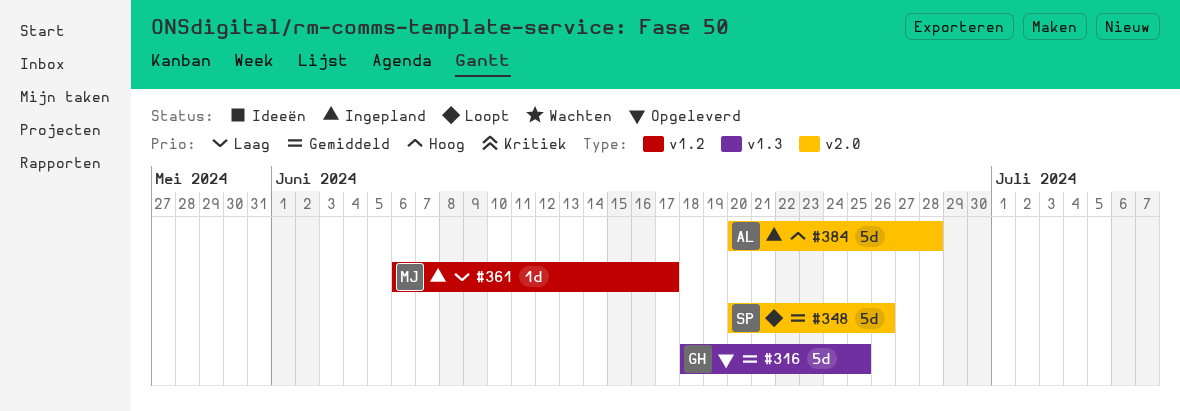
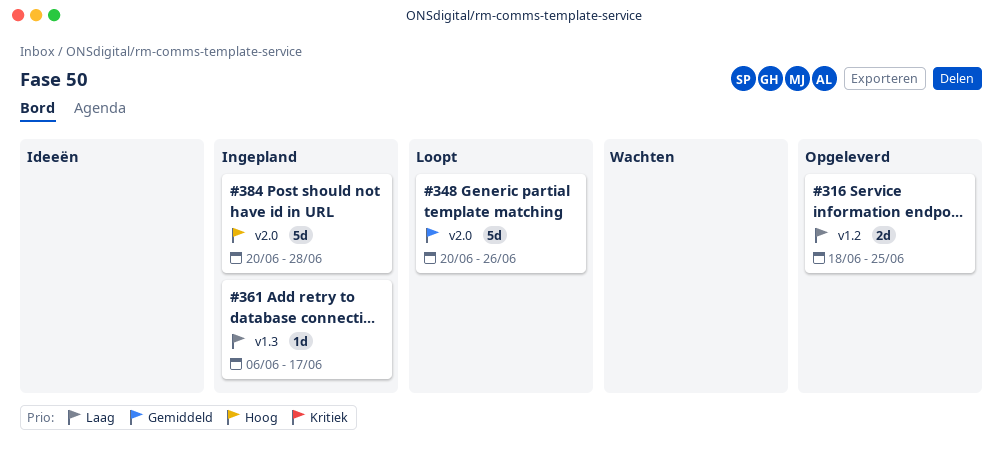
#316, priority: Gemiddeld -> Laag
#316, label: v1.3 -> v1.2
#316, estimate: 5d -> 2d
#361, label: v1.2 -> v1.3

